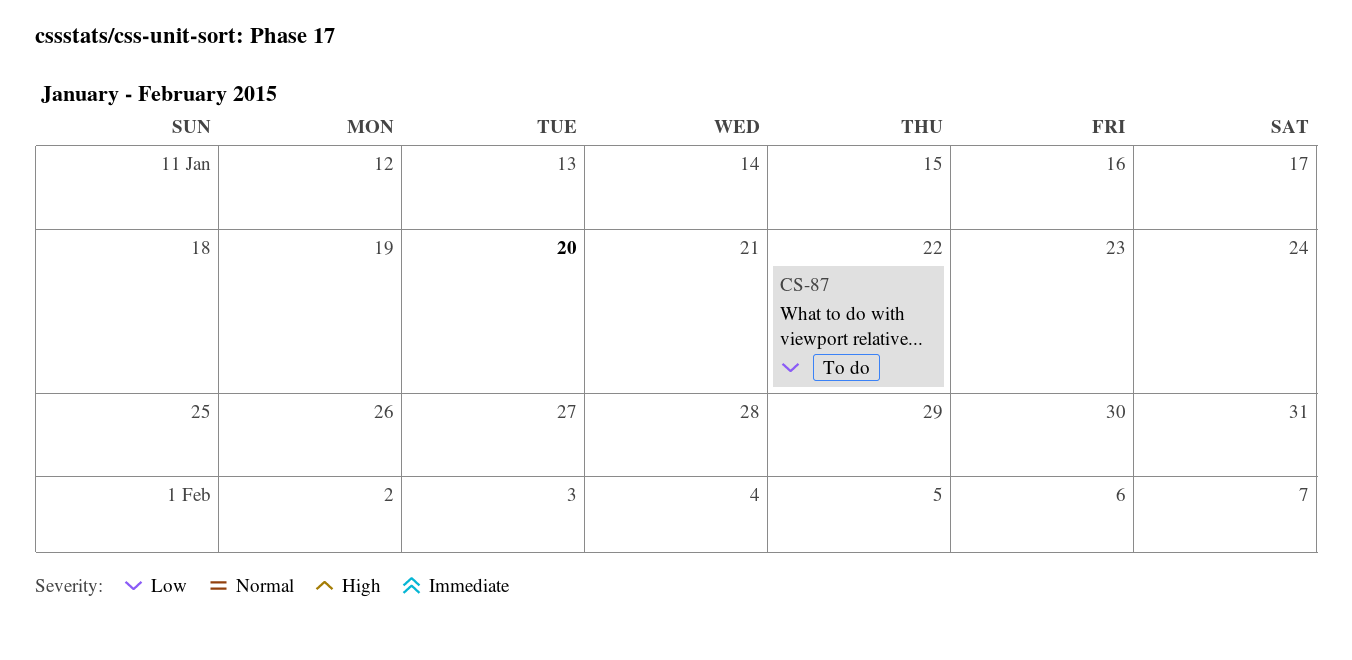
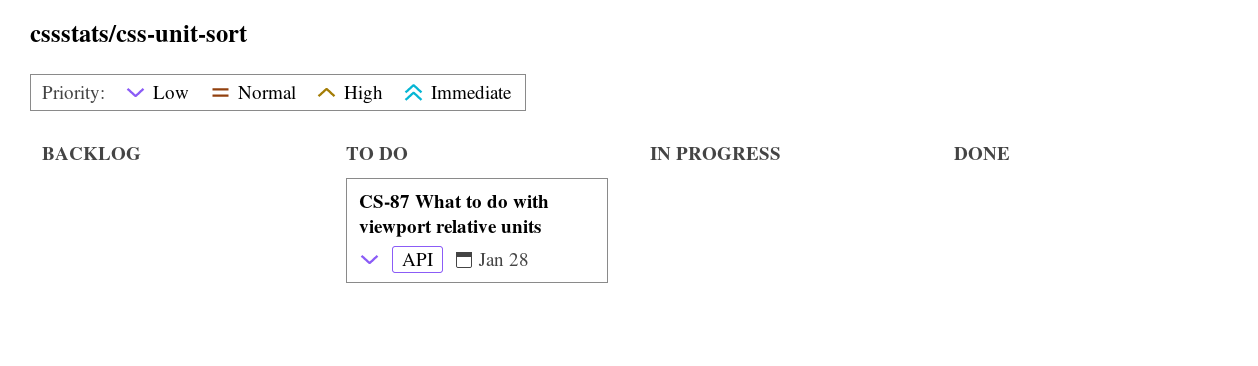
CS-87, due: Jan 22 -> Jan 28

